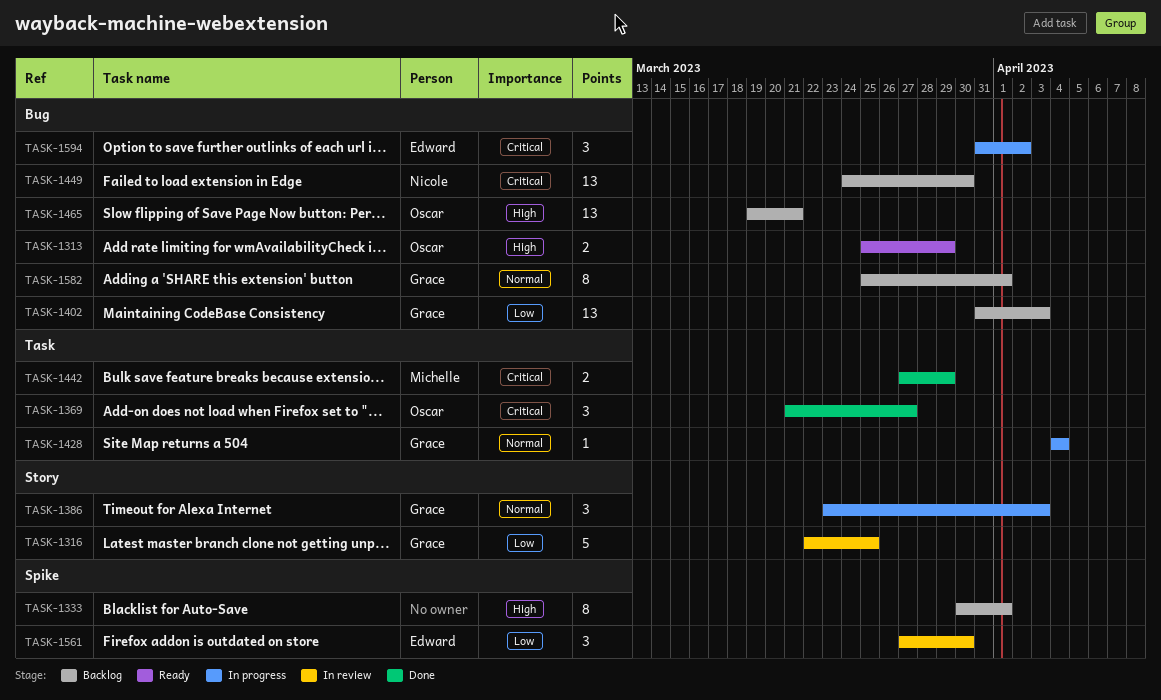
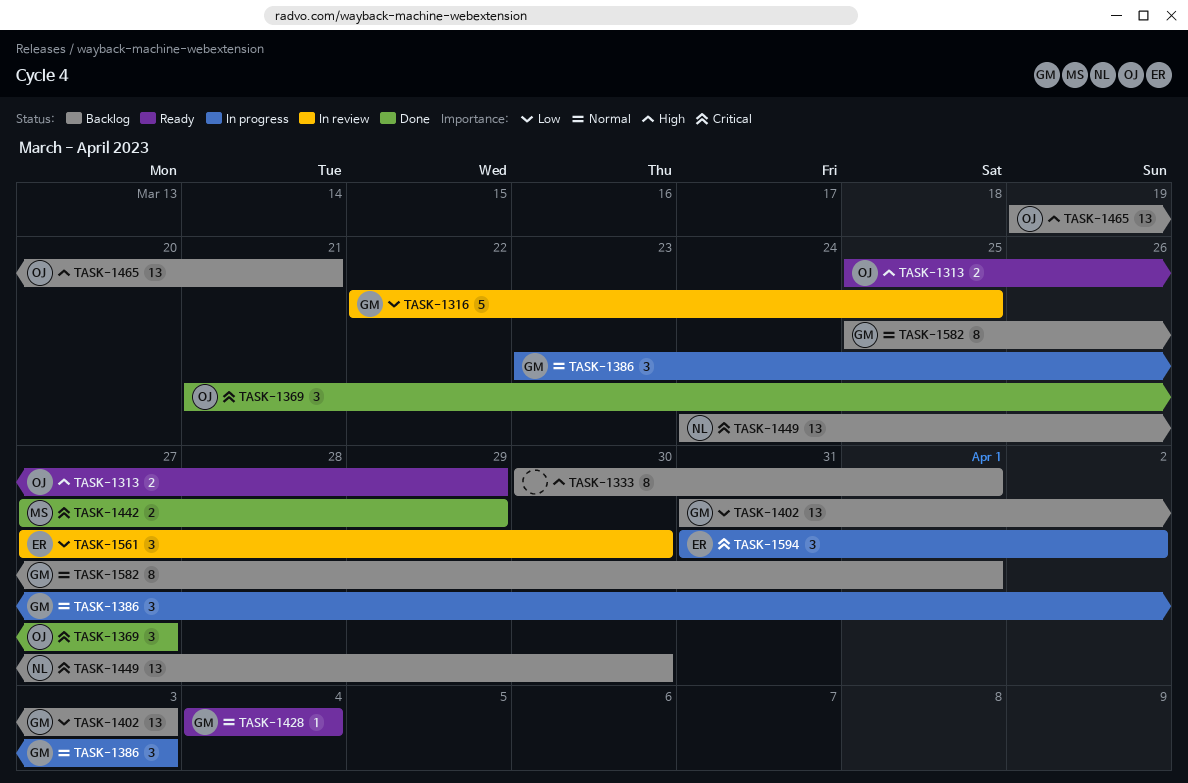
TASK-1428, status: In progress -> Ready

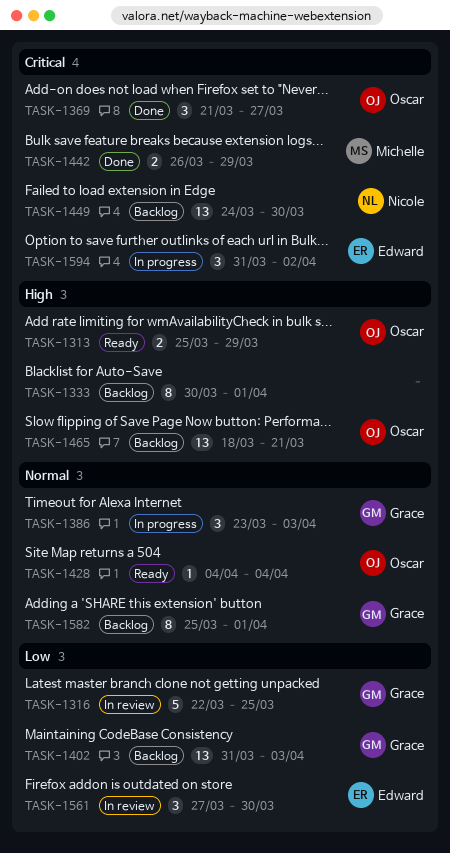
TASK-1428, owner: Grace -> Oscar
TASK-1442, start: Mar 27 -> Mar 26
TASK-1465, start: Mar 19 -> Mar 18

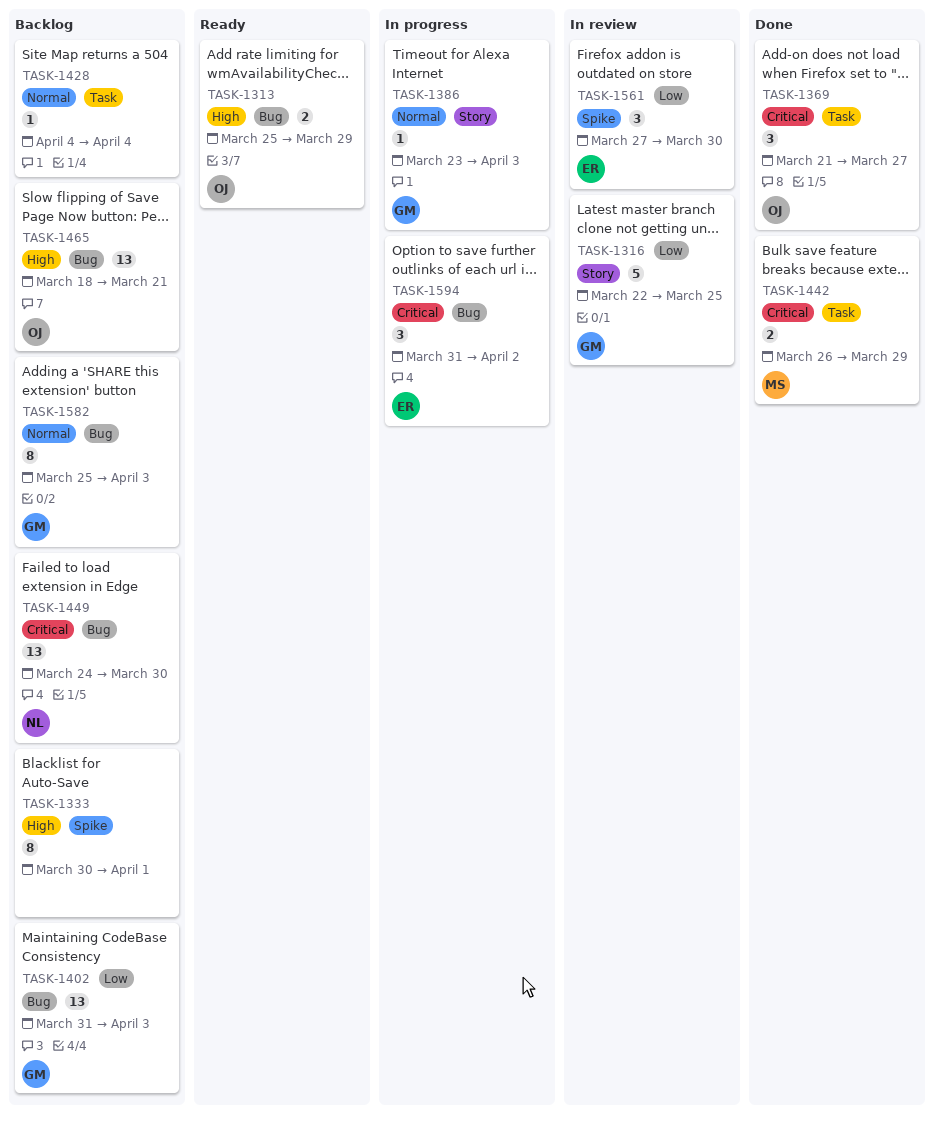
TASK-1386, estimate: 3 -> 1
TASK-1428, status: Ready -> Backlog
TASK-1428, owner: Oscar -> none
TASK-1582, due: Apr 1 -> Apr 3

